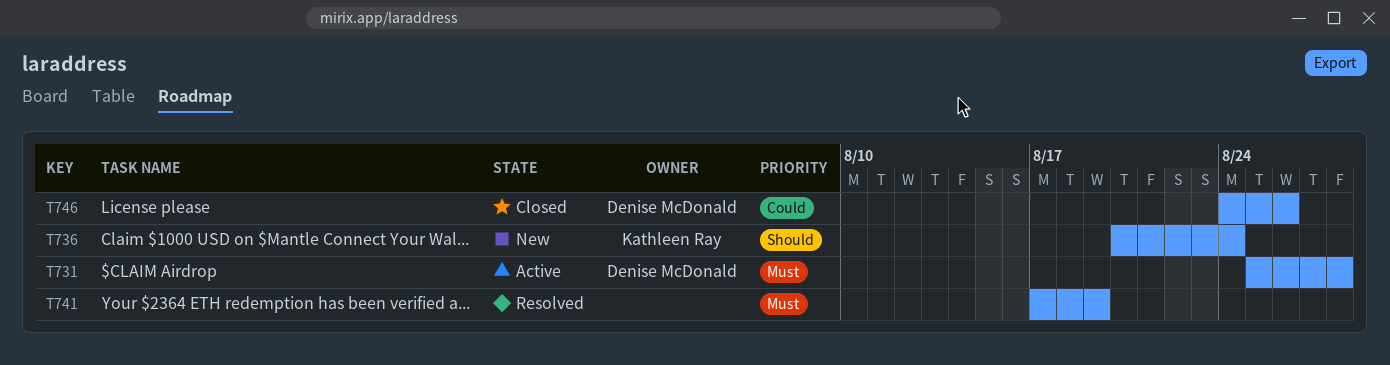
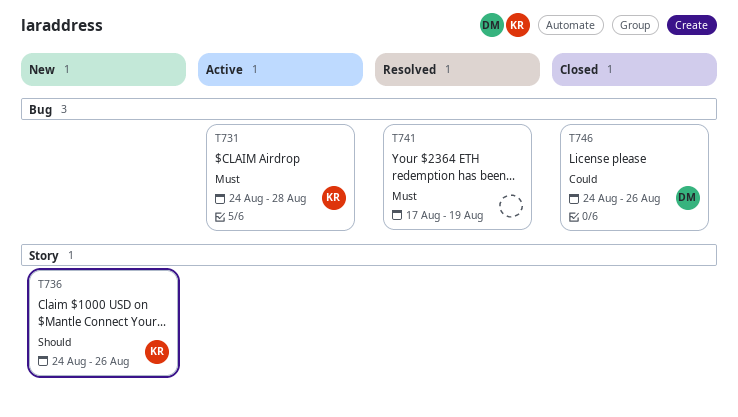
T731, owner: Denise McDonald -> Kathleen Ray
T731, start: Aug 25 -> Aug 24
T736, start: Aug 20 -> Aug 24
T736, due: Aug 24 -> Aug 26

